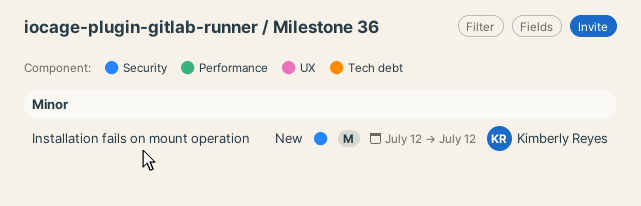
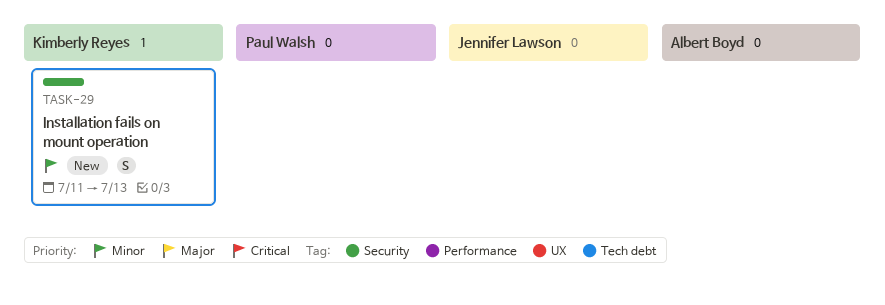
Installation fails on mount operation, estimate: M -> S
Installation fails on mount operation, start: Jul 12 -> Jul 11
Installation fails on mount operation, due: Jul 12 -> Jul 13

